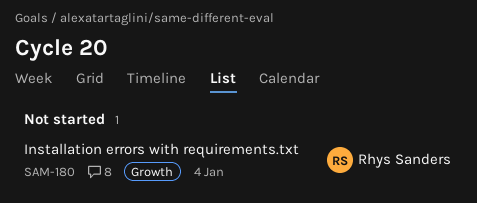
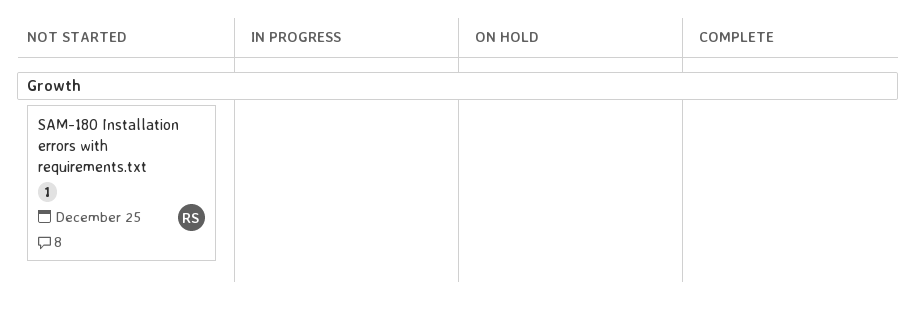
SAM-180, due: Jan 4 -> Dec 25

